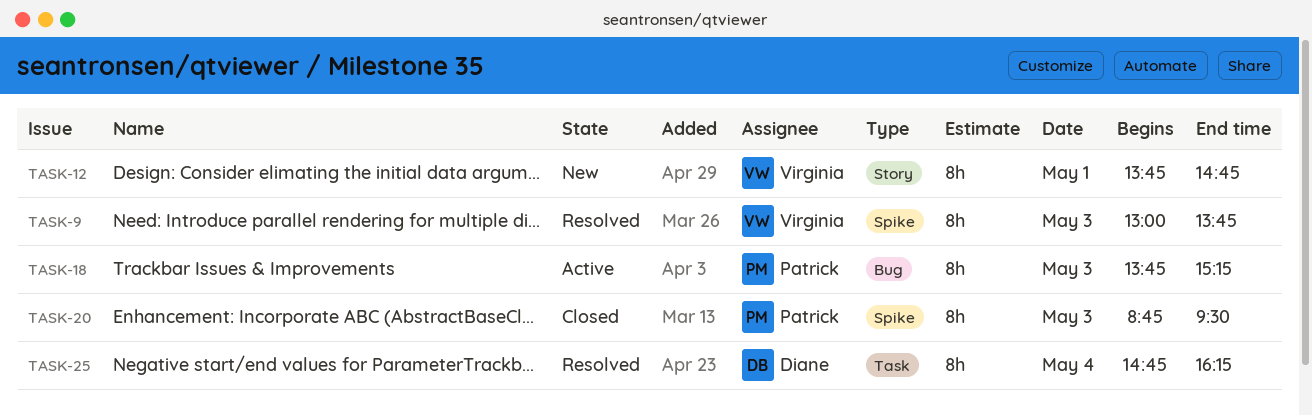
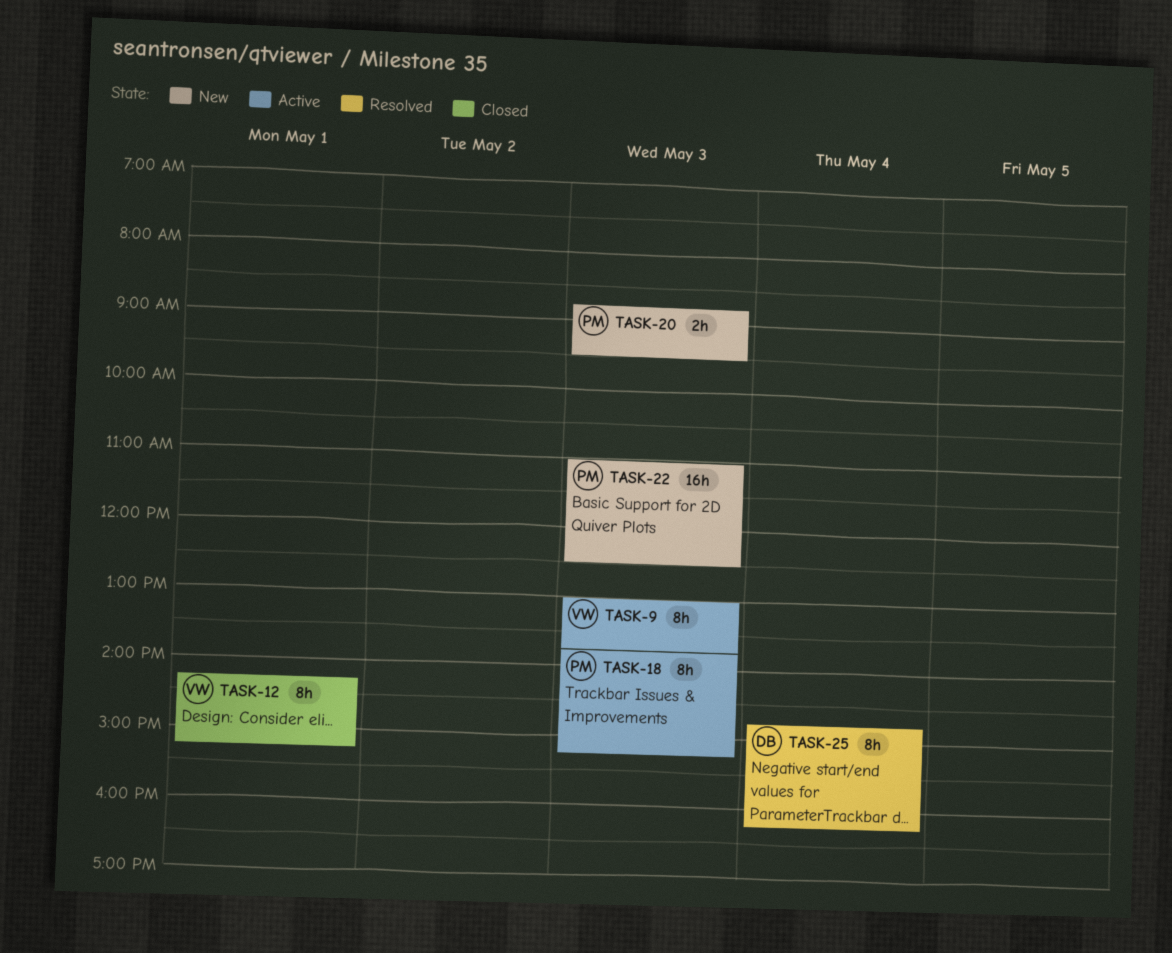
TASK-9, status: Resolved -> Active
TASK-12, status: New -> Closed
TASK-12, begins: 13:45 -> 14:15
TASK-12, ends: 14:45 -> 15:15
TASK-20, status: Closed -> New
TASK-20, estimate: 8h -> 2h
TASK-22: none -> present

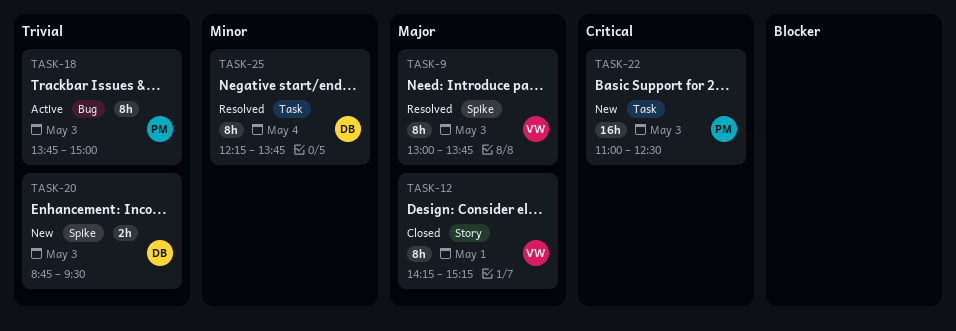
TASK-9, status: Active -> Resolved
TASK-18, ends: 15:15 -> 15:00
TASK-20, owner: PM -> DB
TASK-25, begins: 14:45 -> 12:15
TASK-25, ends: 16:15 -> 13:45

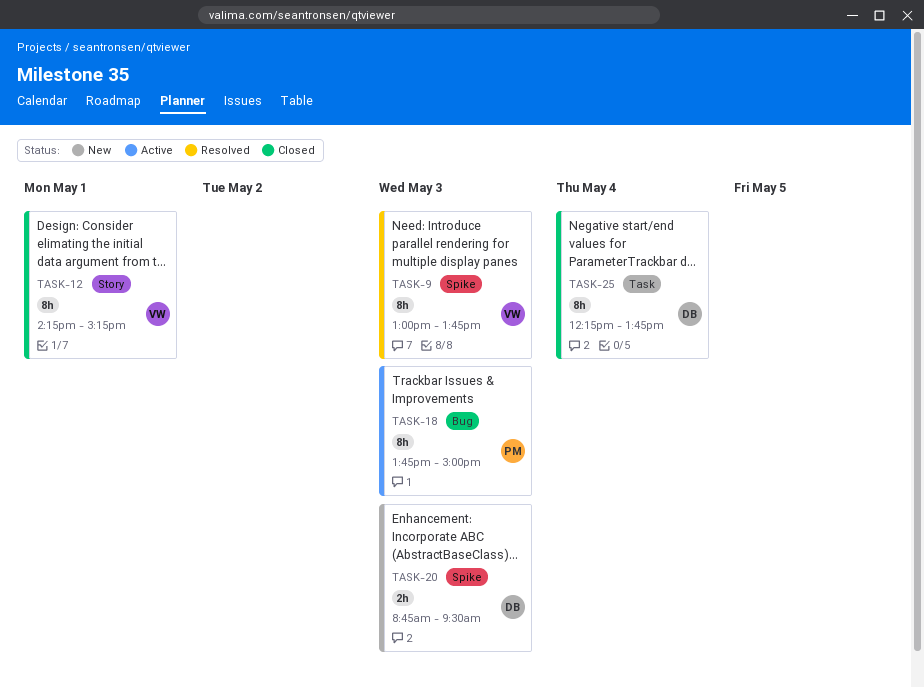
TASK-22: present -> none
TASK-25, status: Resolved -> Closed

